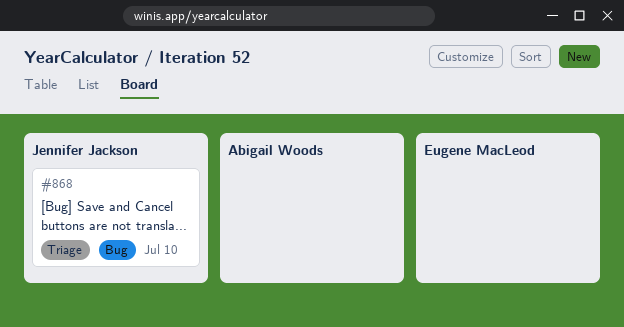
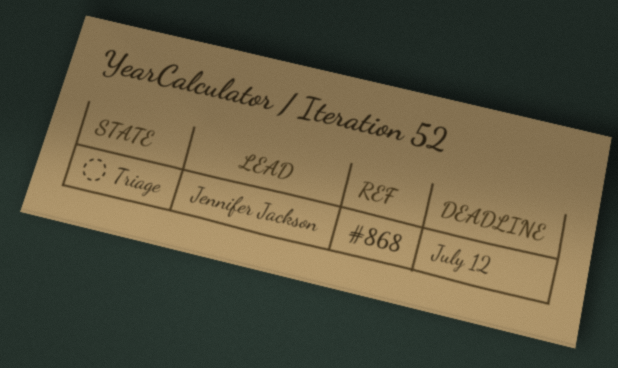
#868, due: Jul 10 -> Jul 12

